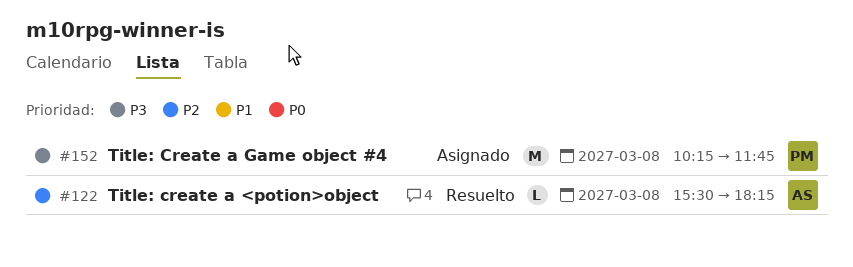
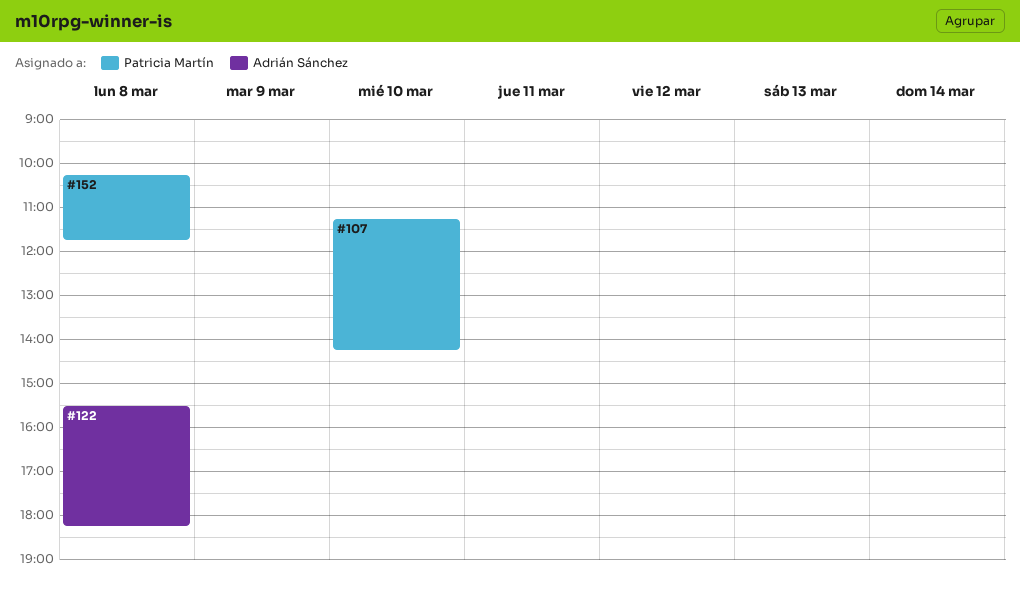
#107: none -> present

